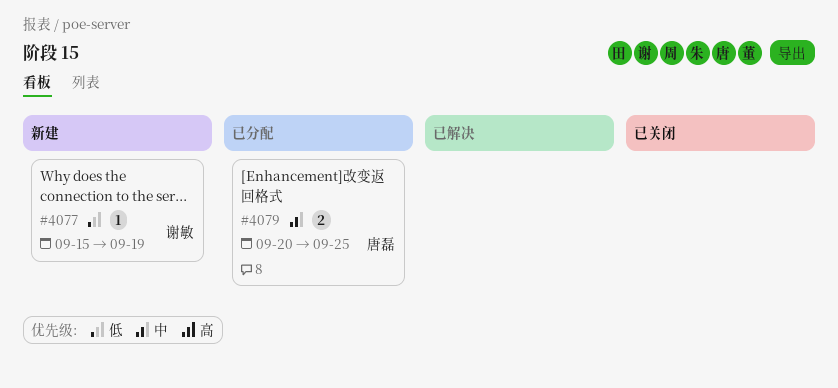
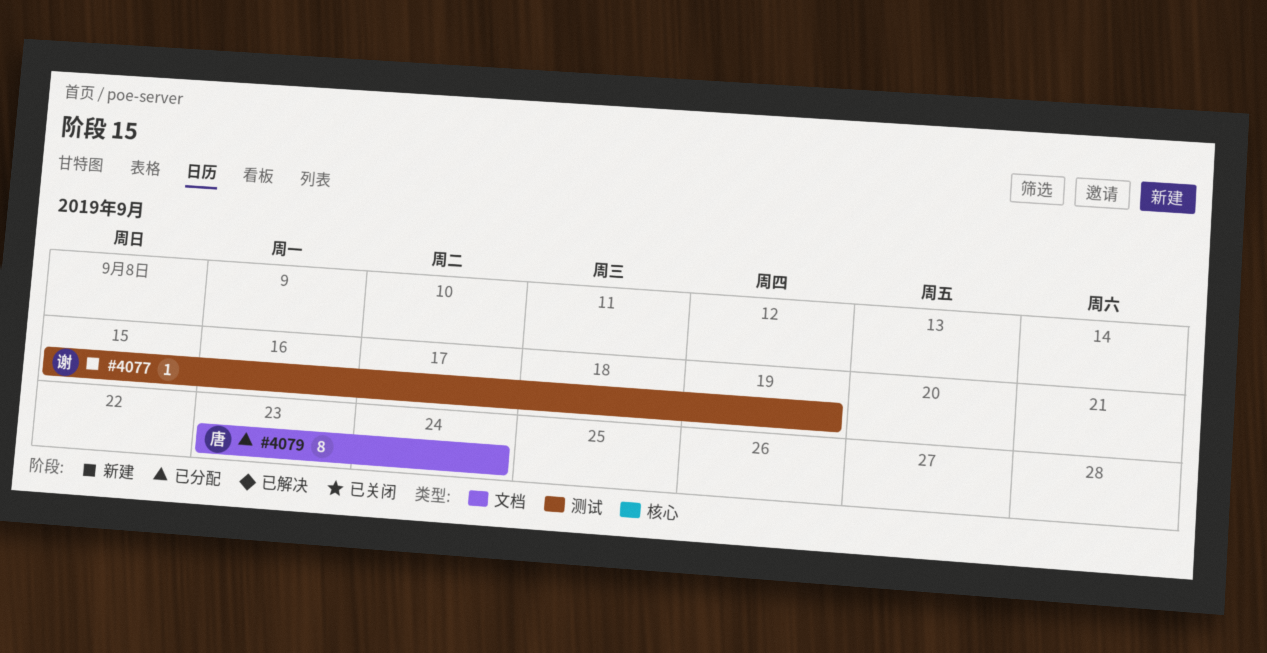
#4079, estimate: 2 -> 8
#4079, start: Sep 20 -> Sep 23
#4079, due: Sep 25 -> Sep 24

